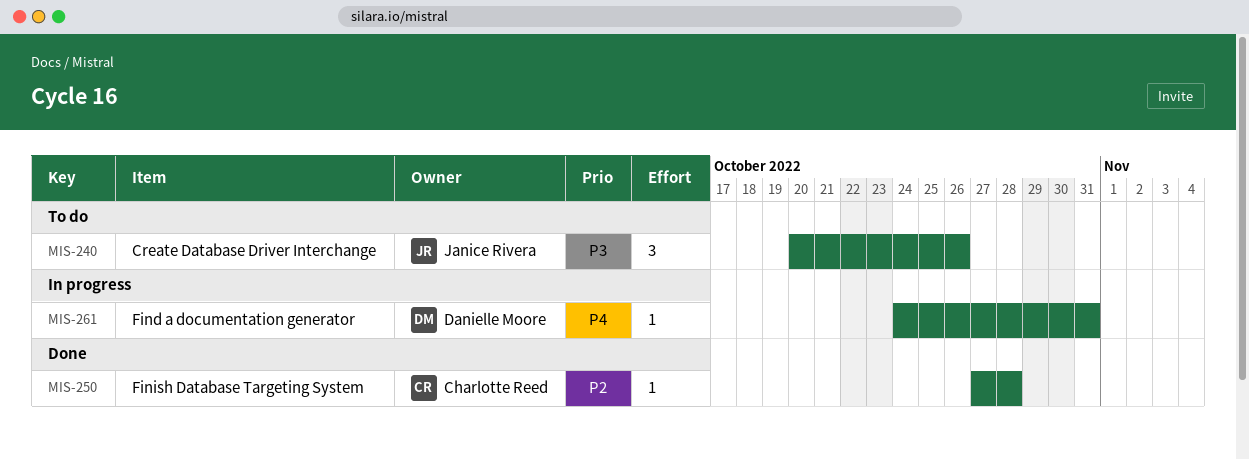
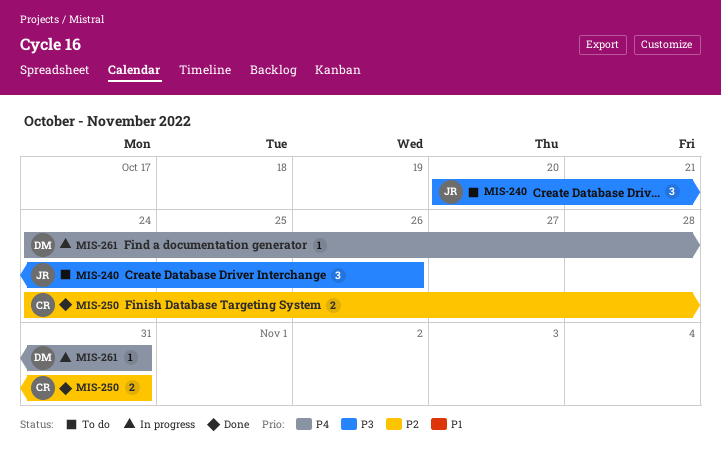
MIS-250, estimate: 1 -> 2
MIS-250, start: Oct 27 -> Oct 24
MIS-250, due: Oct 28 -> Oct 31

